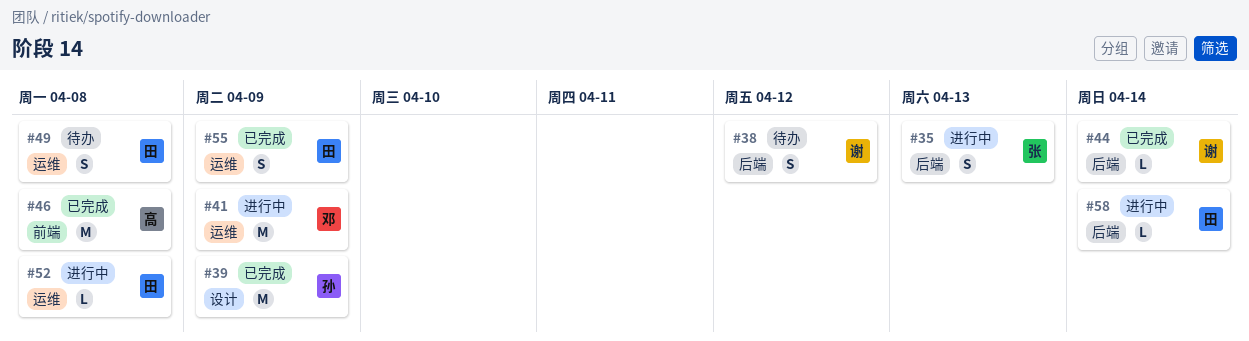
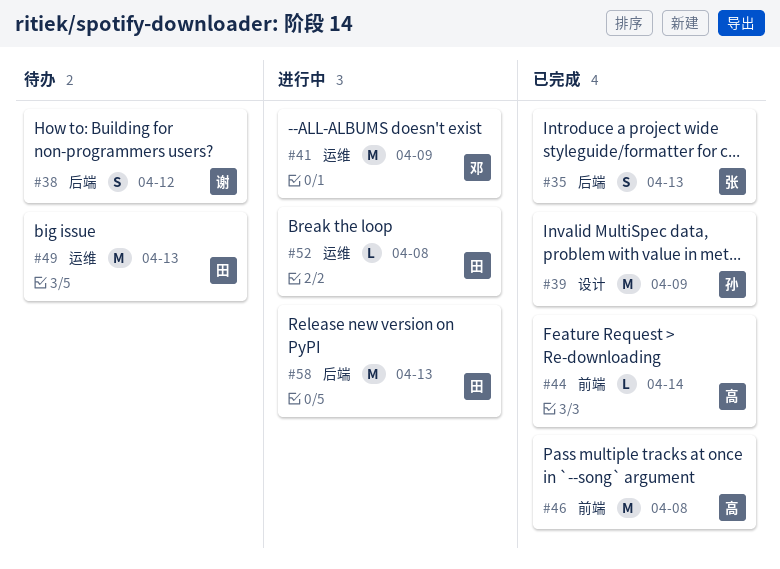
#35, status: 进行中 -> 已完成
#44, owner: 谢 -> 高
#44, label: 后端 -> 前端
#49, estimate: S -> M
#49, due: Apr 8 -> Apr 13
#55: present -> none
#58, estimate: L -> M
#58, due: Apr 14 -> Apr 13

